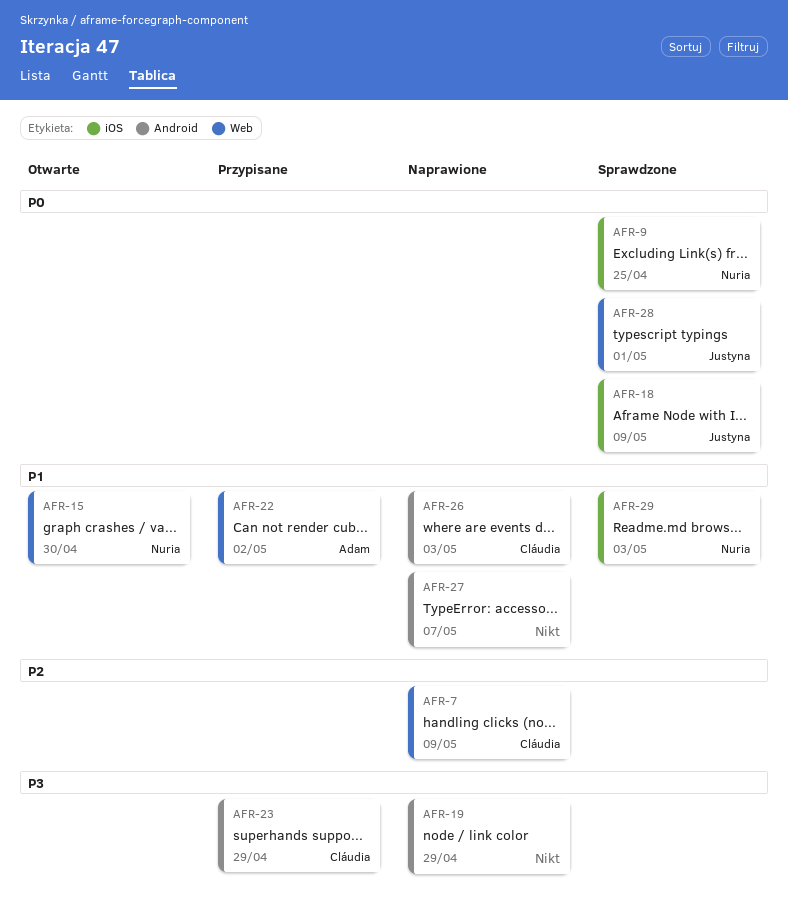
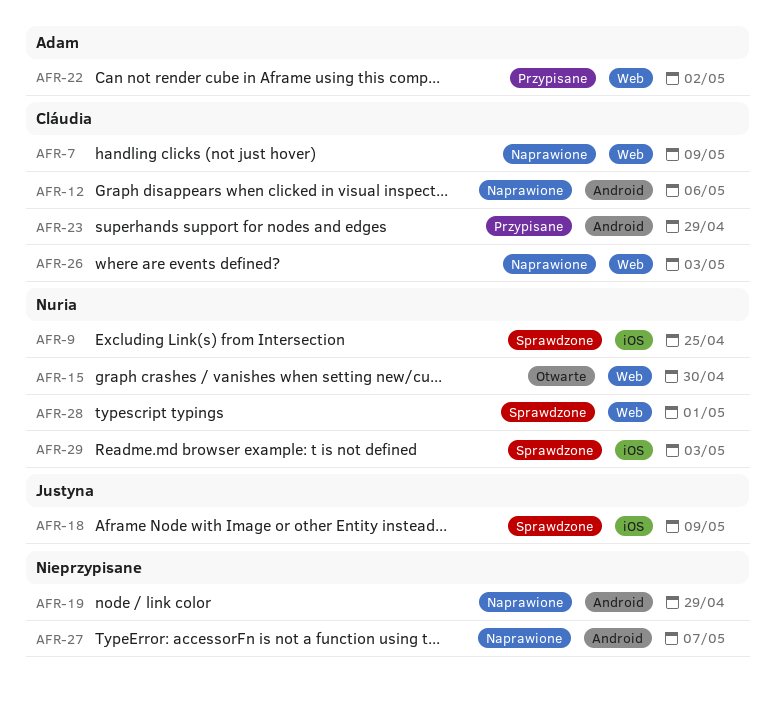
AFR-12: none -> present
AFR-26, label: Android -> Web
AFR-28, owner: Justyna -> Nuria

